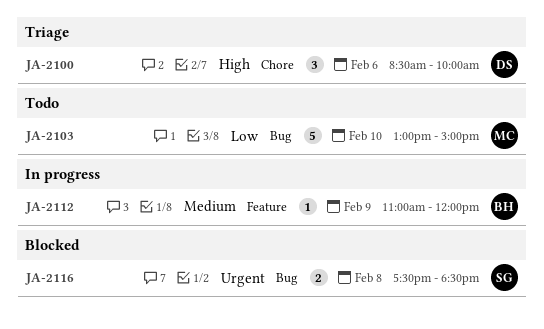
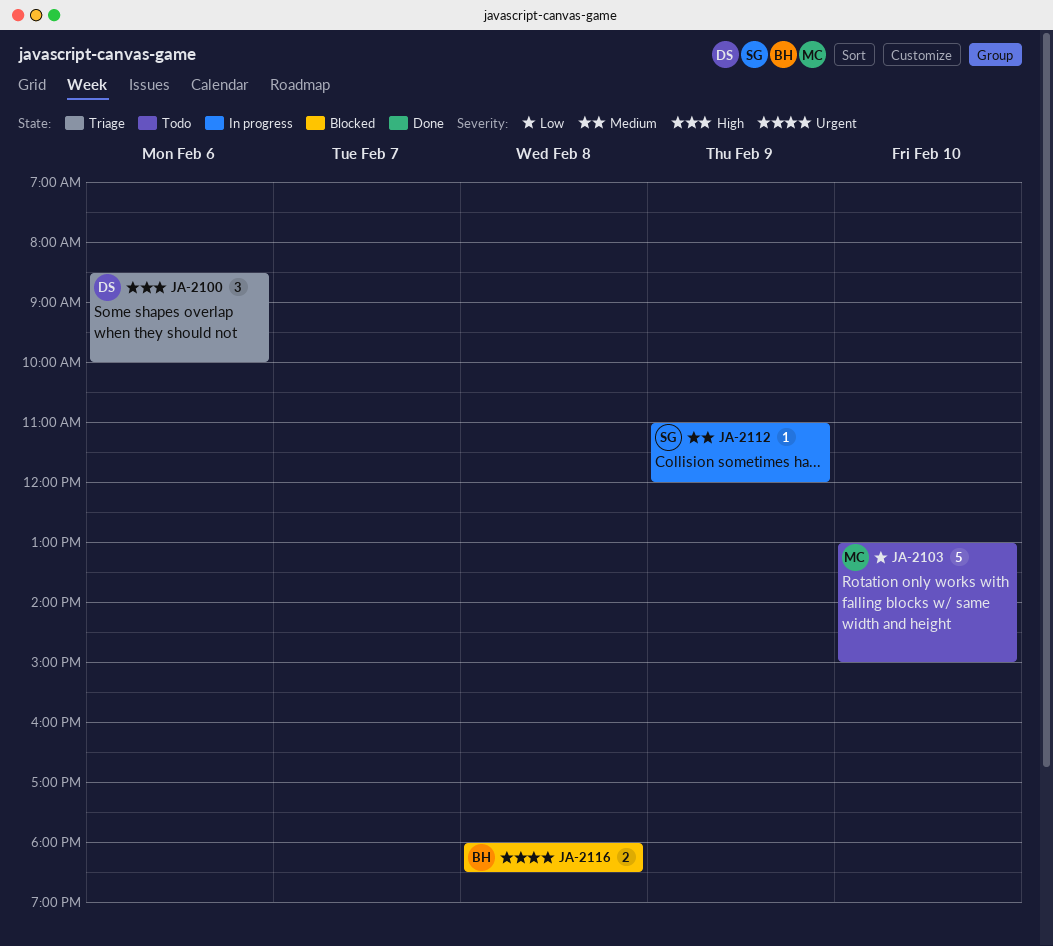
JA-2112, owner: BH -> SG
JA-2116, owner: SG -> BH
JA-2116, begins: 17:30 -> 18:00

